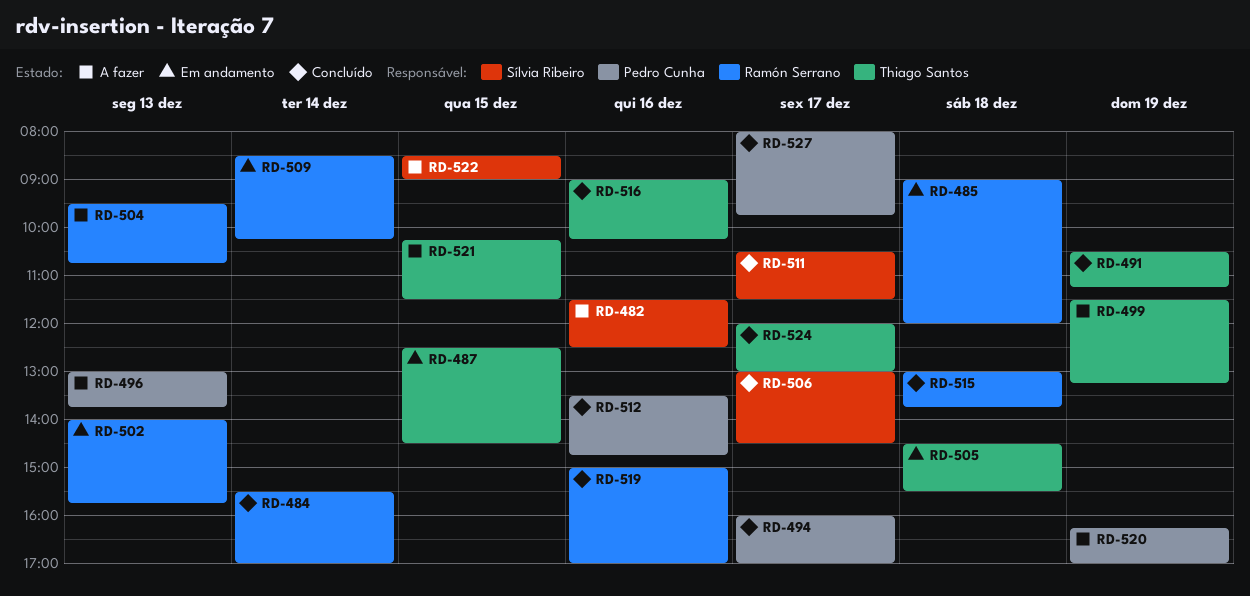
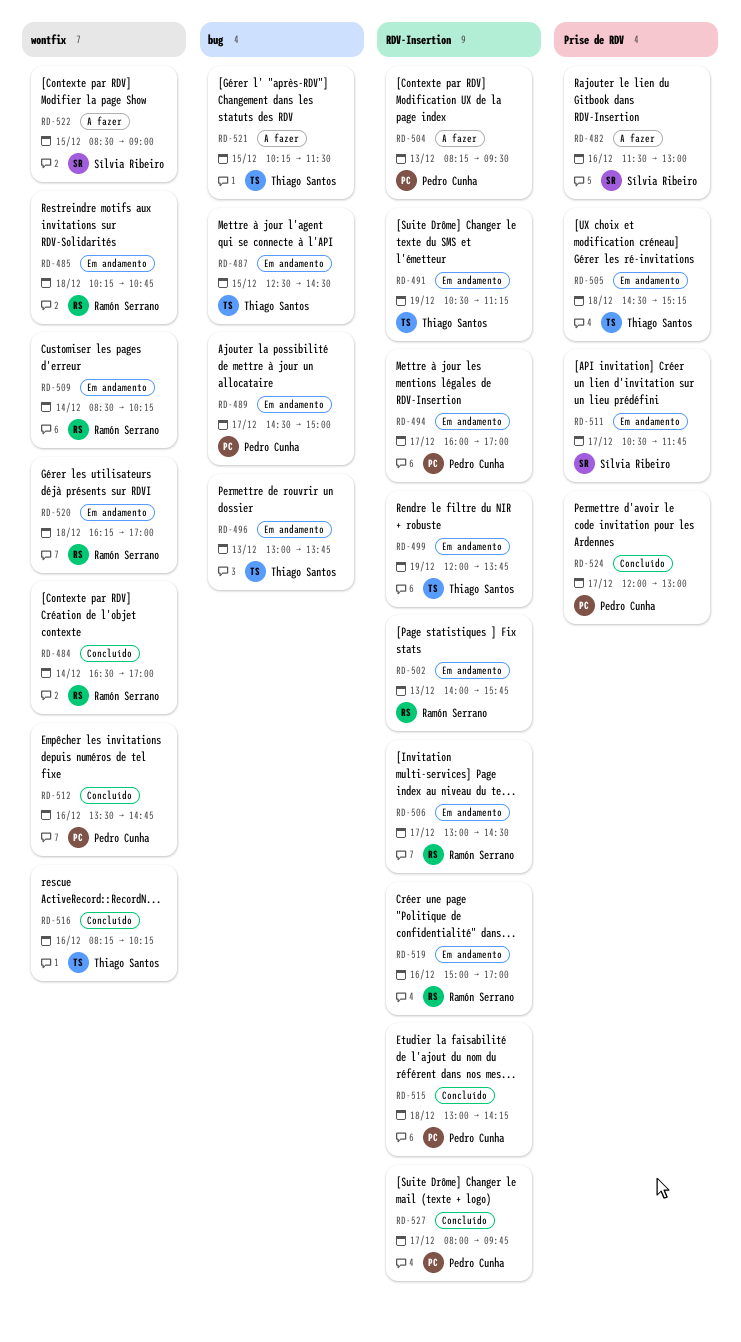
RD-482, ends: 12:30 -> 13:00
RD-484, begins: 15:30 -> 16:30
RD-485, begins: 09:00 -> 10:15
RD-485, ends: 12:00 -> 10:45
RD-489: none -> present
RD-491, status: Concluído -> Em andamento
RD-494, status: Concluído -> Em andamento
RD-496, status: A fazer -> Em andamento
RD-496, owner: Pedro Cunha -> Thiago Santos
RD-499, status: A fazer -> Em andamento
RD-499, begins: 11:30 -> 12:00
RD-499, ends: 13:15 -> 13:45
RD-504, owner: Ramón Serrano -> Pedro Cunha
RD-504, begins: 09:30 -> 08:15
RD-504, ends: 10:45 -> 09:30
RD-505, ends: 15:30 -> 15:15
RD-506, status: Concluído -> Em andamento
RD-506, owner: Sílvia Ribeiro -> Ramón Serrano
RD-511, status: Concluído -> Em andamento
RD-511, ends: 11:30 -> 11:45
RD-515, owner: Ramón Serrano -> Pedro Cunha
RD-515, ends: 13:45 -> 14:15
RD-516, begins: 09:00 -> 08:15
RD-519, status: Concluído -> Em andamento
RD-520, status: A fazer -> Em andamento
RD-520, owner: Pedro Cunha -> Ramón Serrano
RD-520, day: Dec 19 -> Dec 18
RD-524, owner: Thiago Santos -> Pedro Cunha

